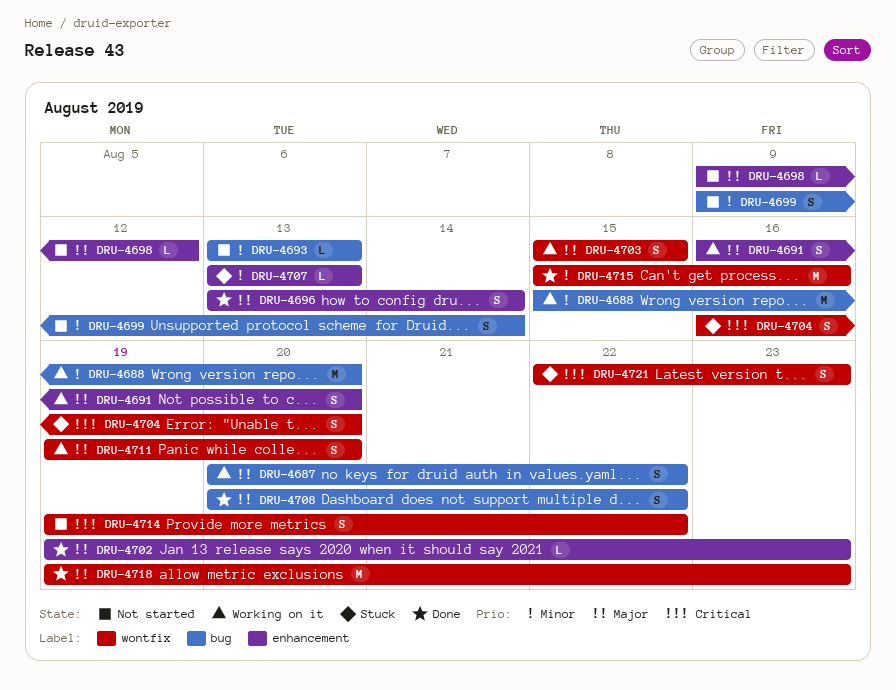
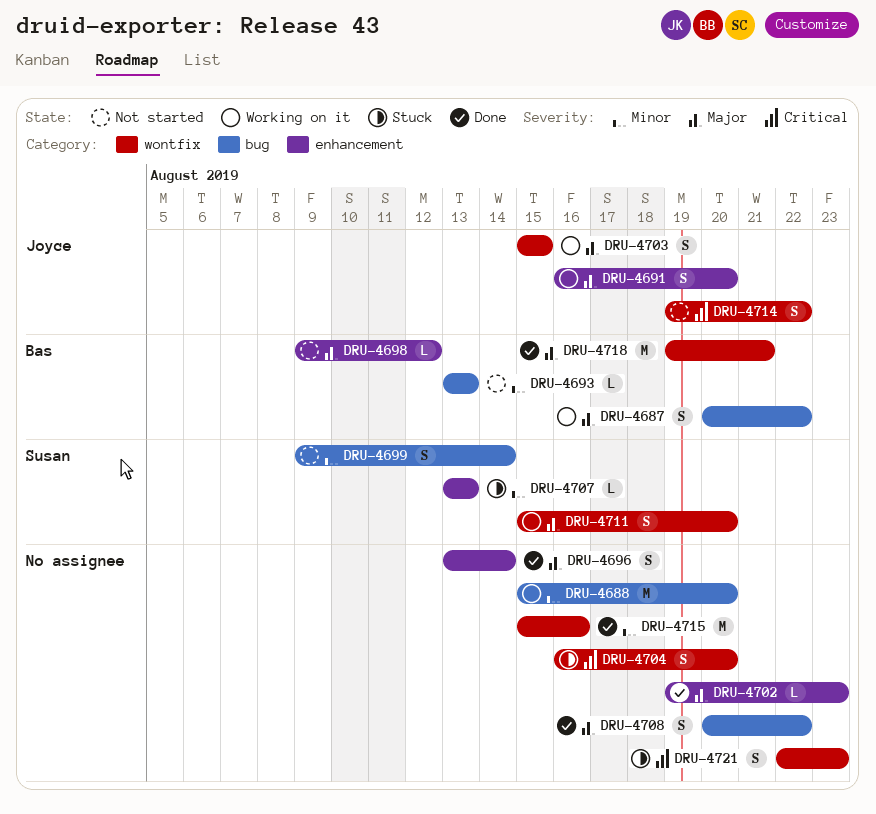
DRU-4711, start: Aug 19 -> Aug 15
DRU-4718, due: Aug 23 -> Aug 21

